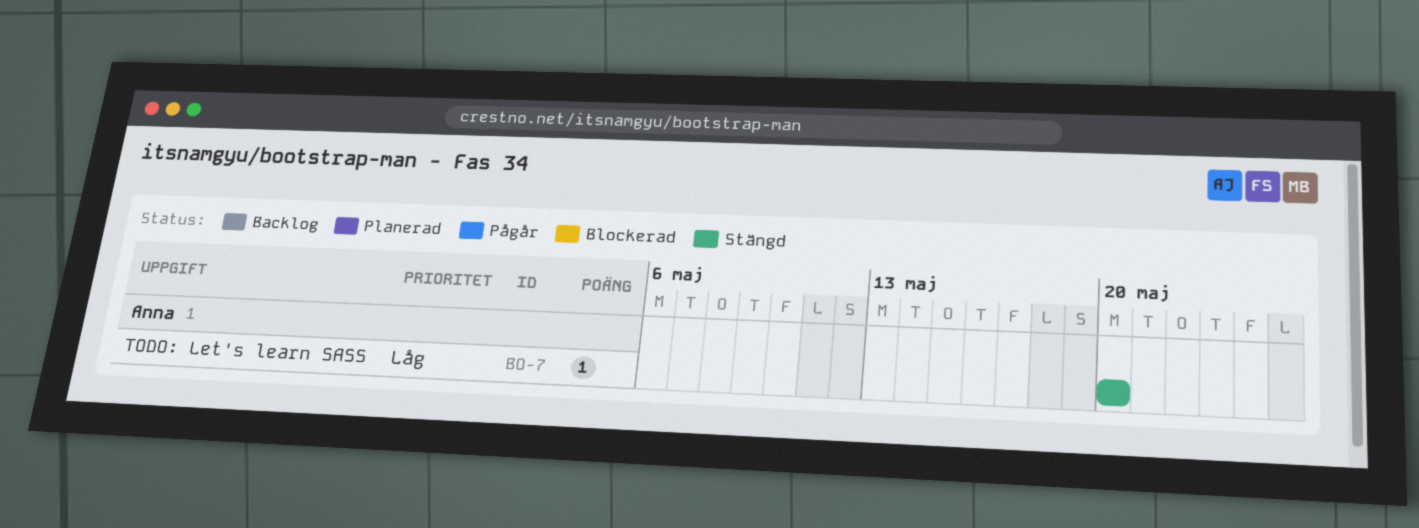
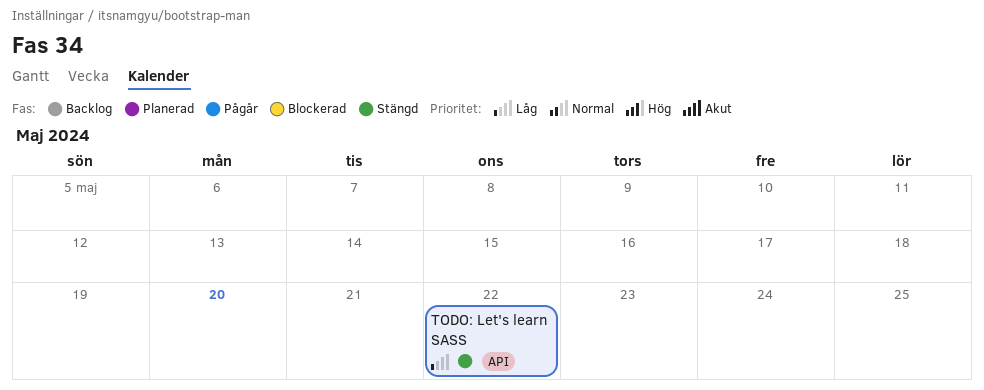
TODO: Let's learn SASS, due: May 20 -> May 22

